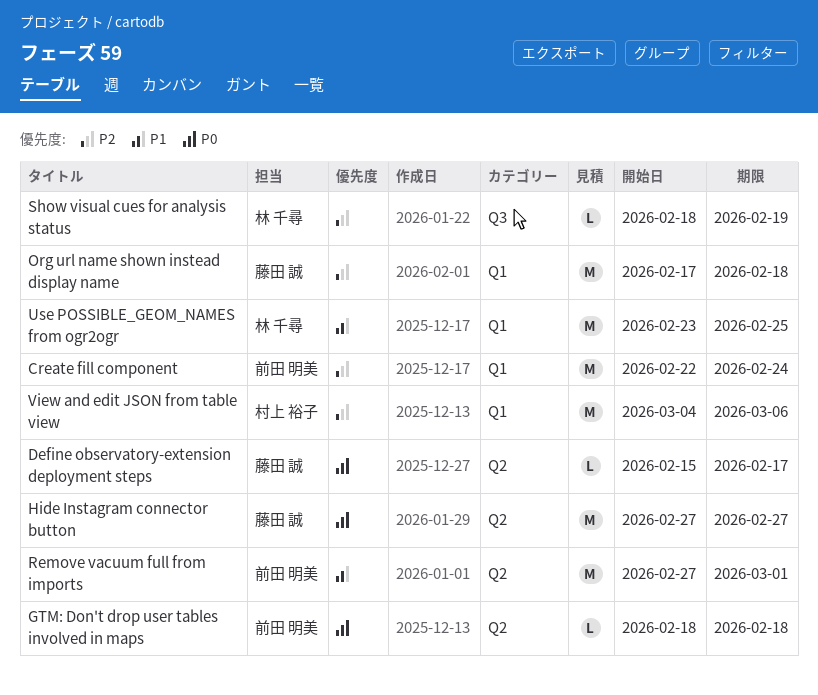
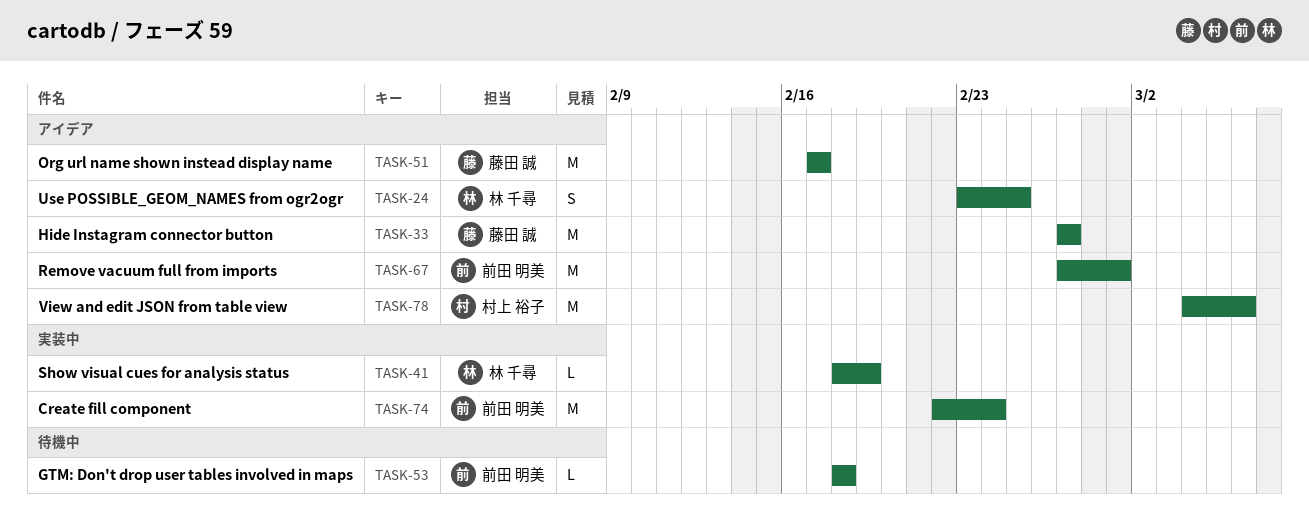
Define observatory-extension deployment steps: present -> none
Org url name shown instead display name, due: Feb 18 -> Feb 17
Use POSSIBLE_GEOM_NAMES from ogr2ogr, estimate: M -> S

